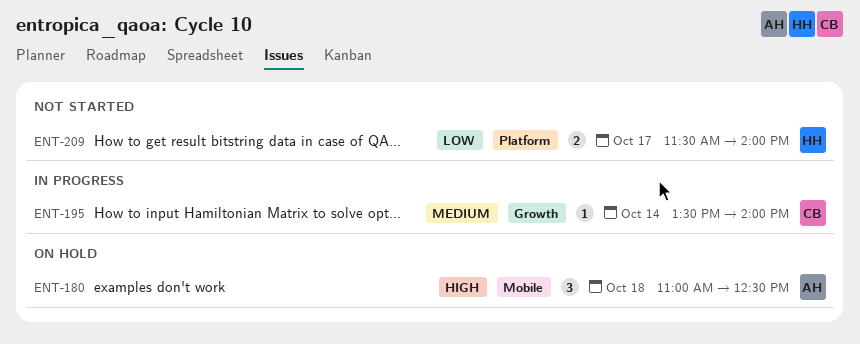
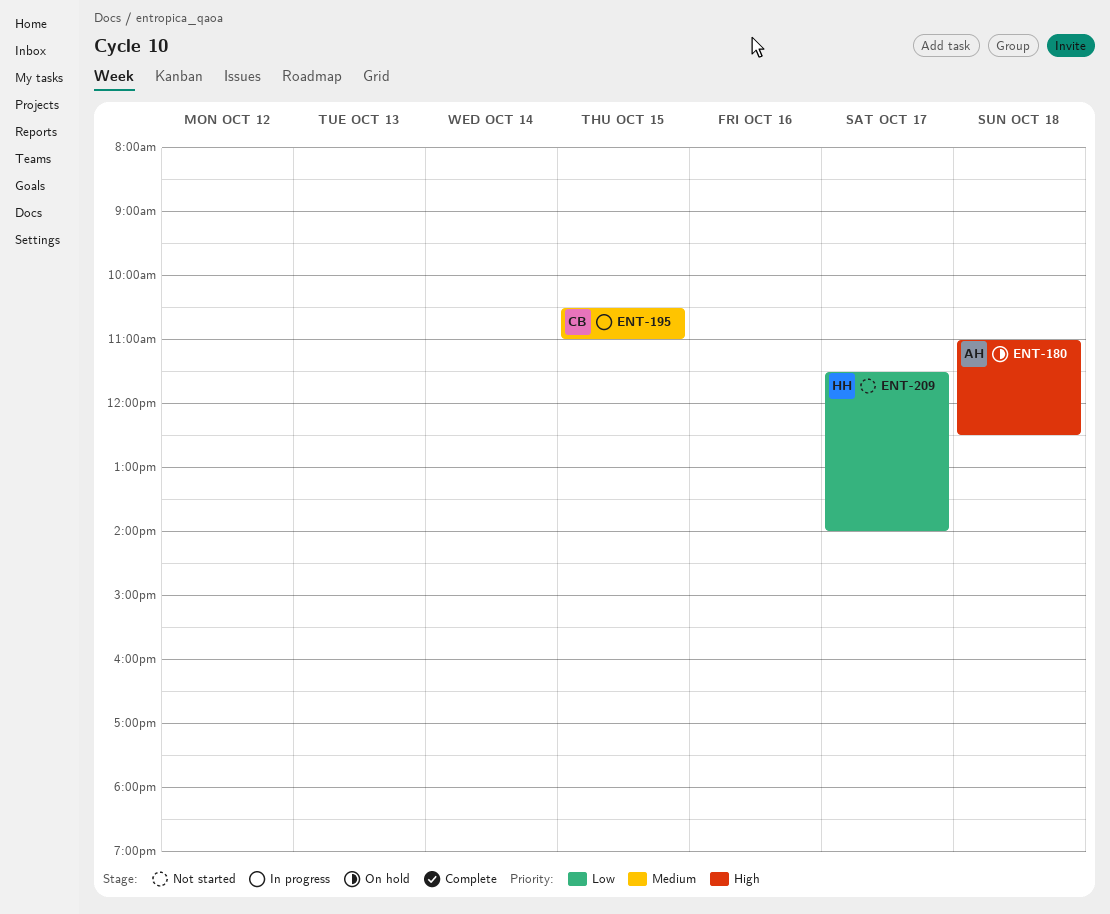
ENT-195, day: Oct 14 -> Oct 15
ENT-195, begins: 13:30 -> 10:30
ENT-195, ends: 14:00 -> 11:00

